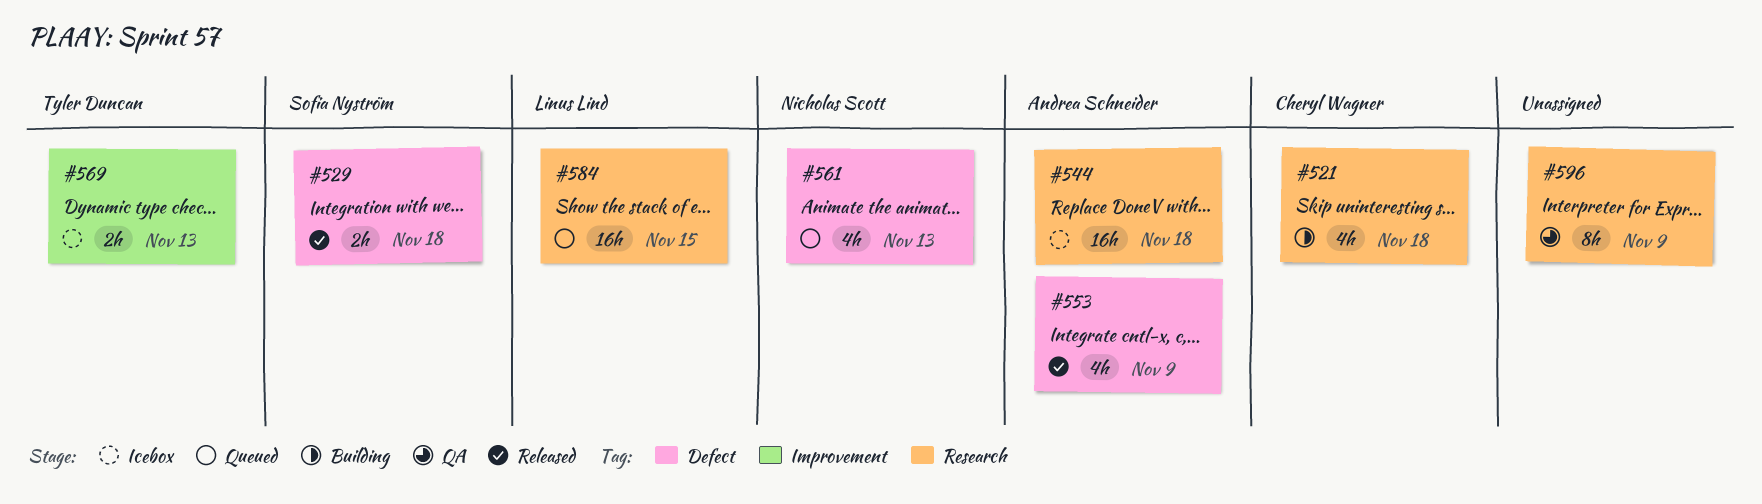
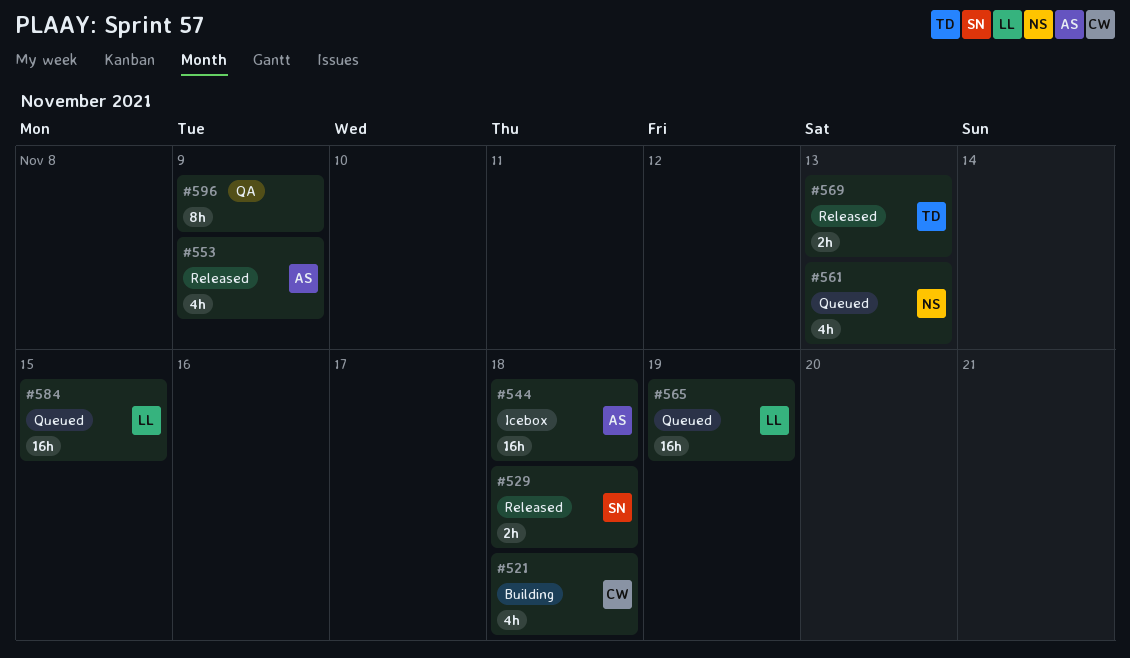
#565: none -> present
#569, status: Icebox -> Released

